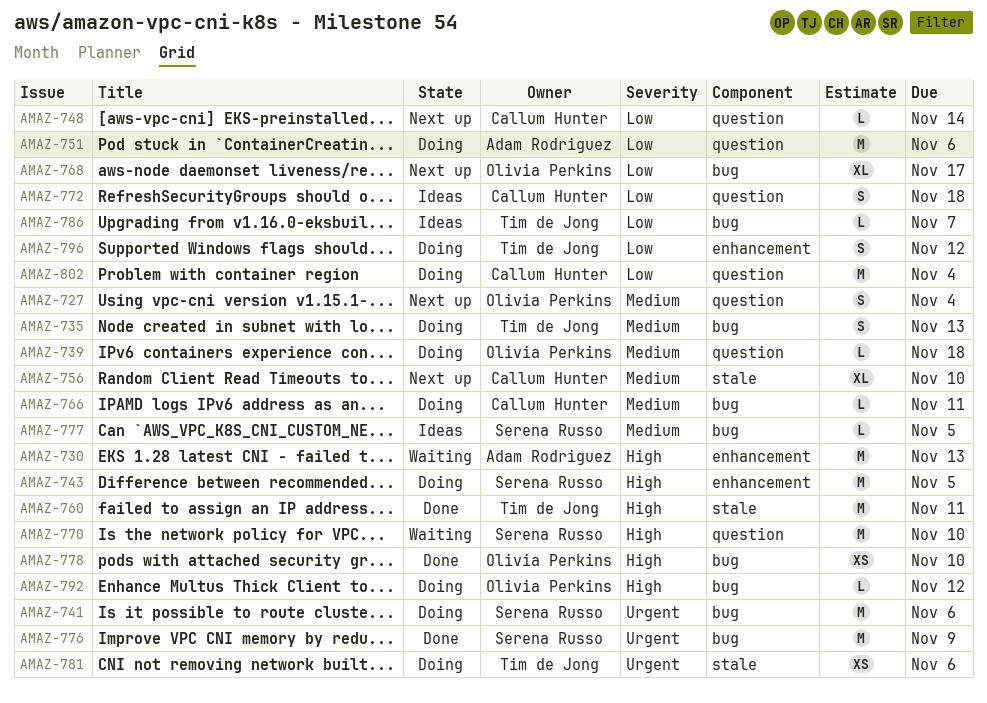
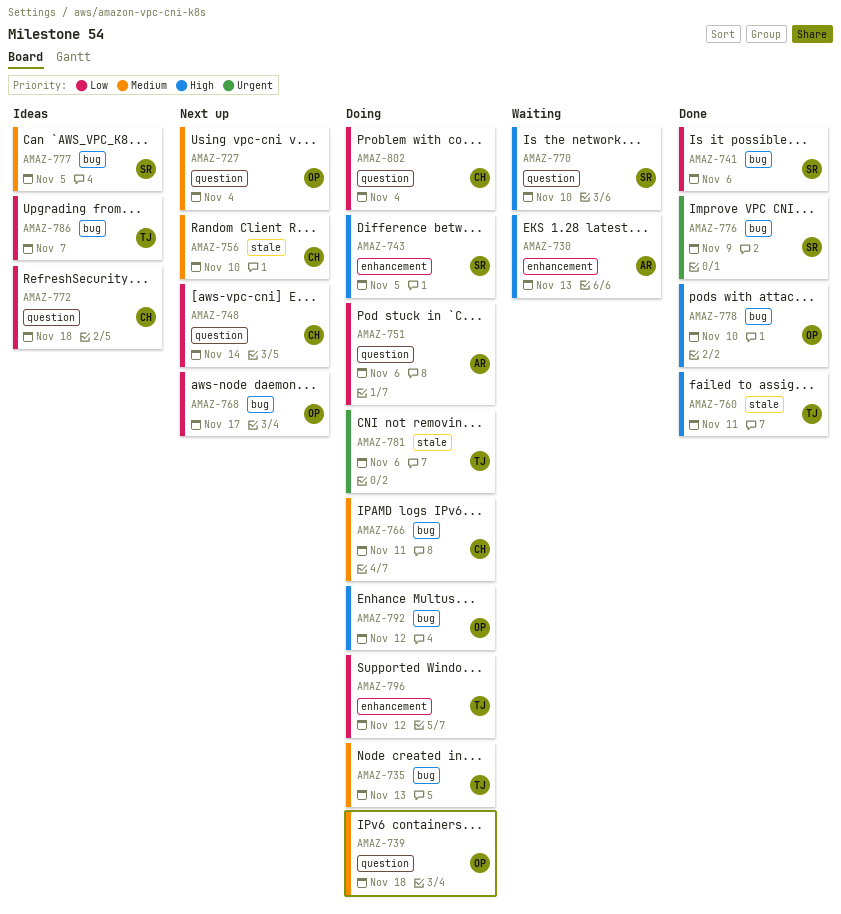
AMAZ-741, status: Doing -> Done
AMAZ-741, priority: Urgent -> Low

